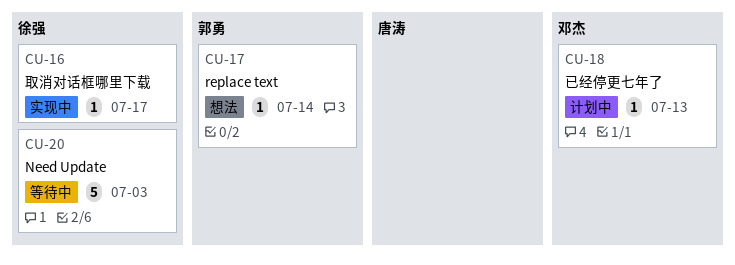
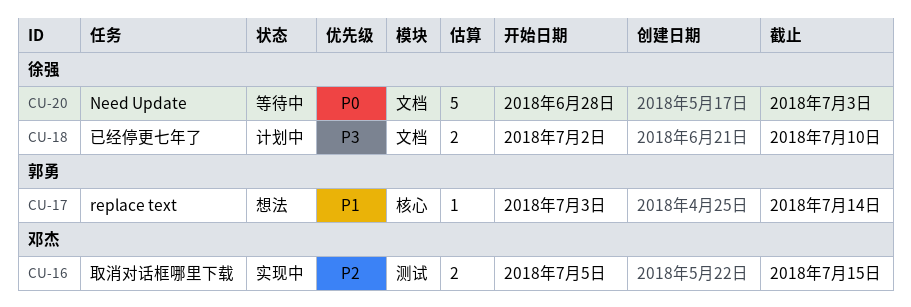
CU-16, owner: 徐强 -> 邓杰
CU-16, estimate: 1 -> 2
CU-16, due: Jul 17 -> Jul 15
CU-18, owner: 邓杰 -> 徐强
CU-18, estimate: 1 -> 2
CU-18, due: Jul 13 -> Jul 10

